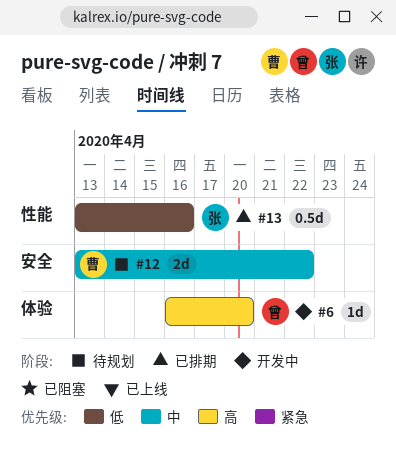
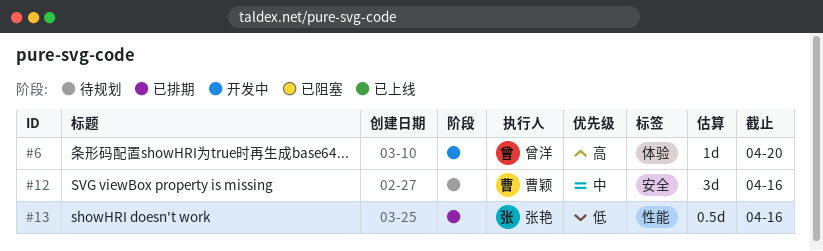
#12, estimate: 2d -> 3d
#12, due: Apr 22 -> Apr 16

